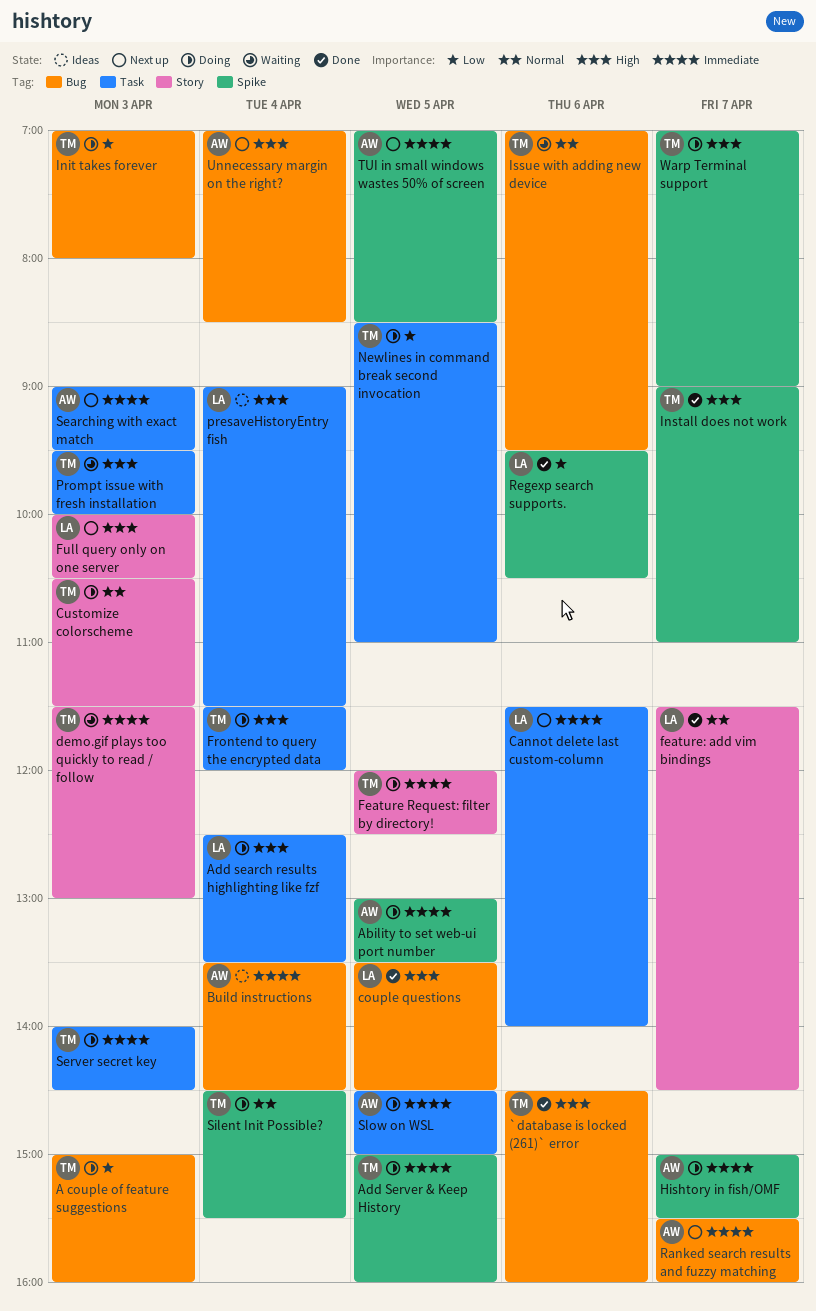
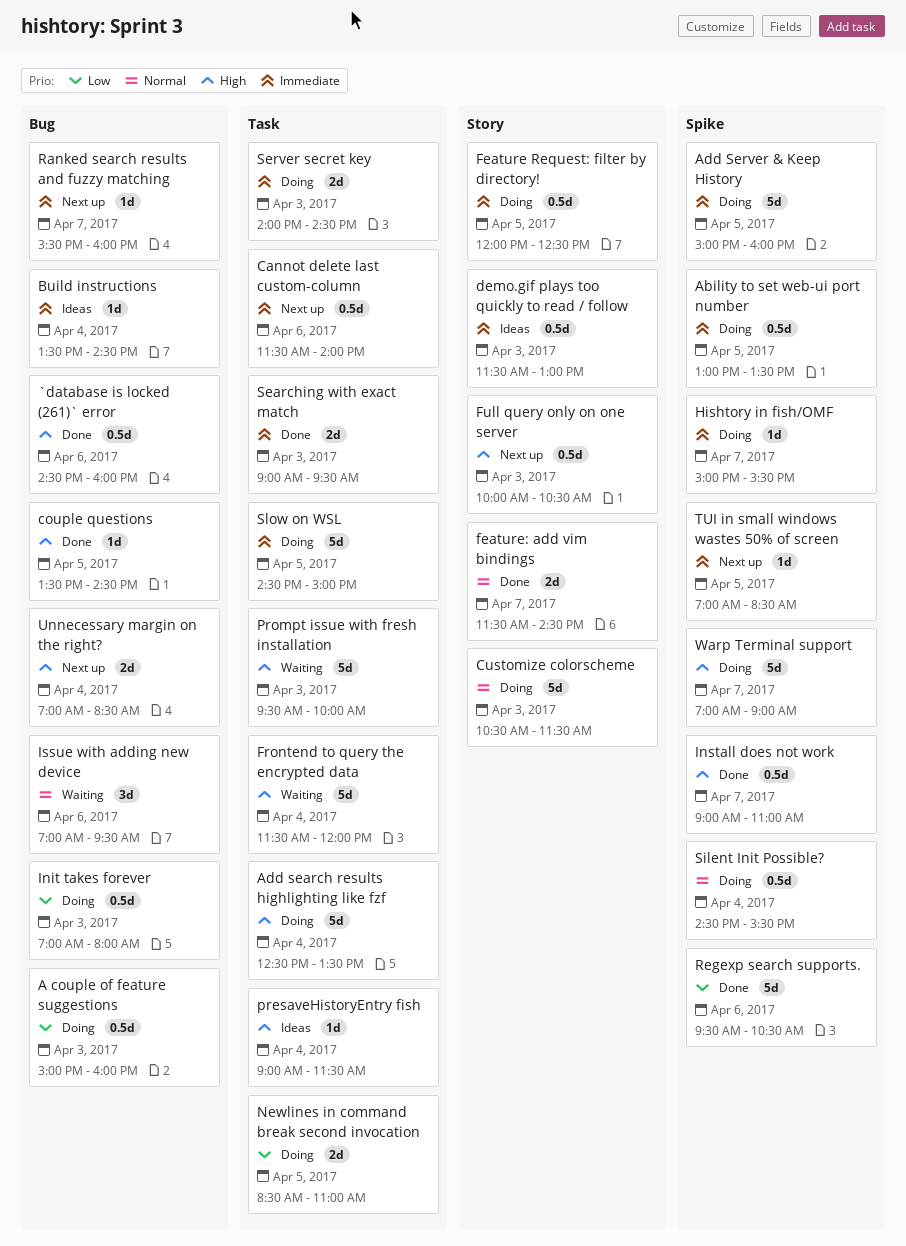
demo.gif plays too quickly to read / follow, status: Waiting -> Ideas
Frontend to query the encrypted data, status: Doing -> Waiting
Searching with exact match, status: Next up -> Done

